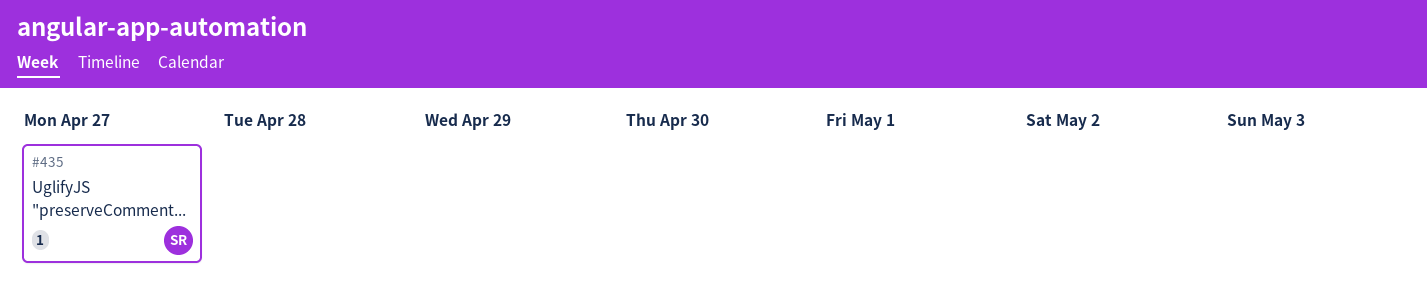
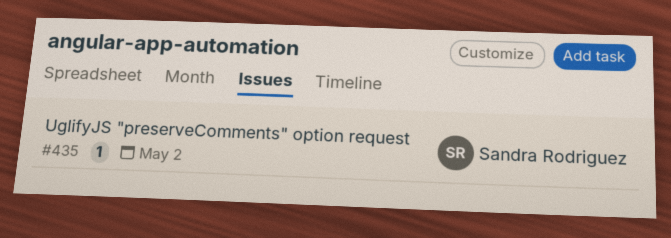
#435, due: Apr 27 -> May 2

